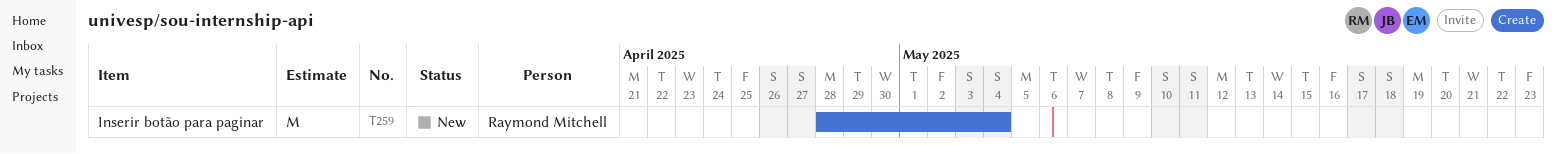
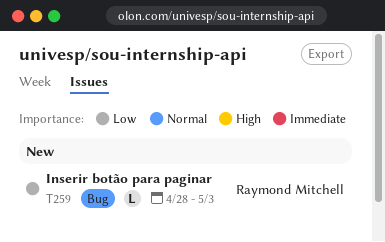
T259, estimate: M -> L
T259, due: May 4 -> May 3

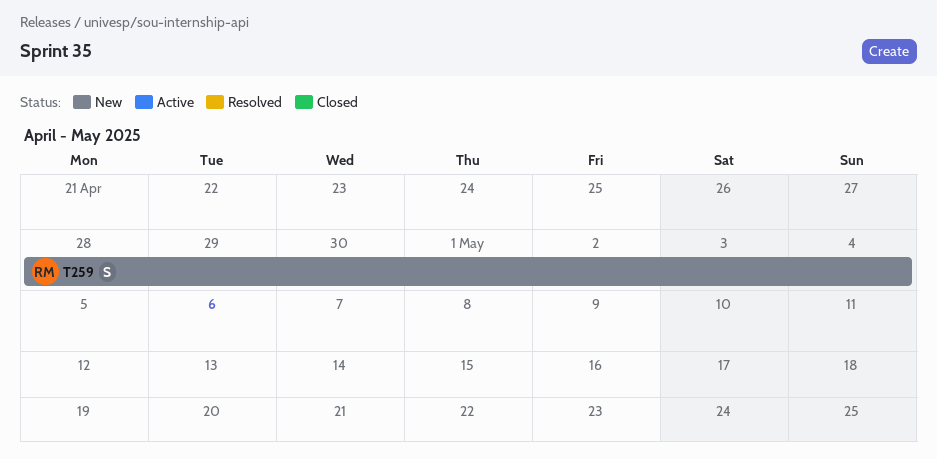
T259, estimate: L -> S
T259, due: May 3 -> May 4

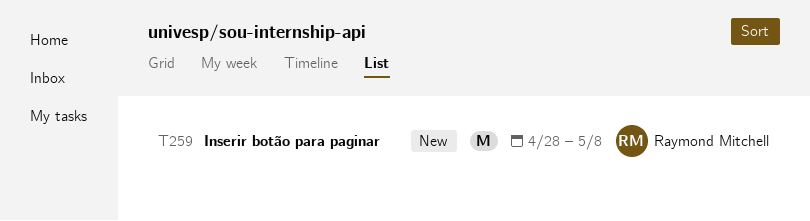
T259, estimate: S -> M
T259, due: May 4 -> May 8

